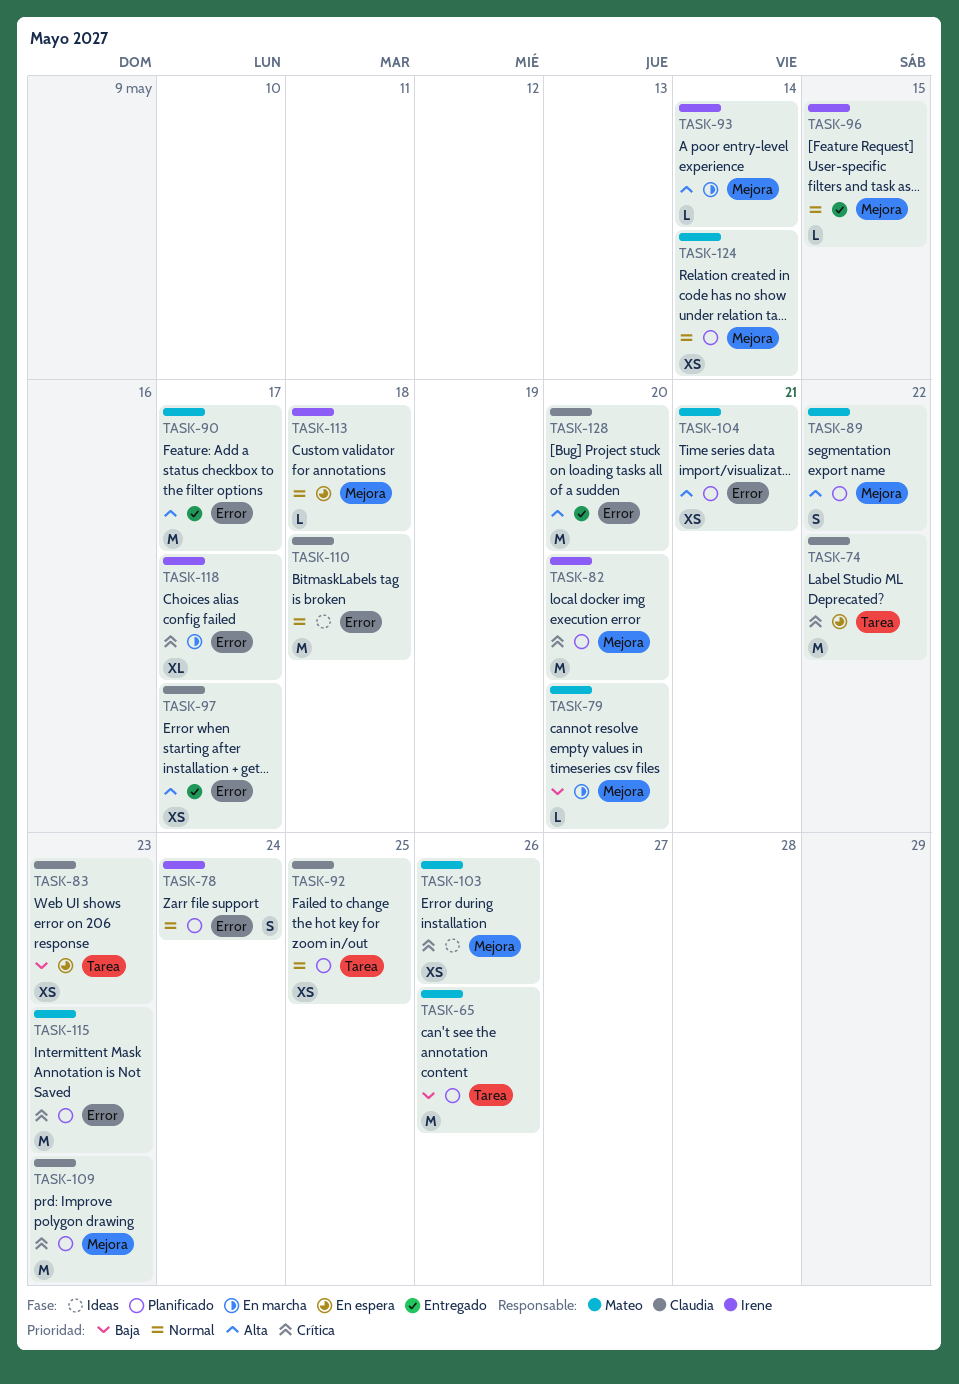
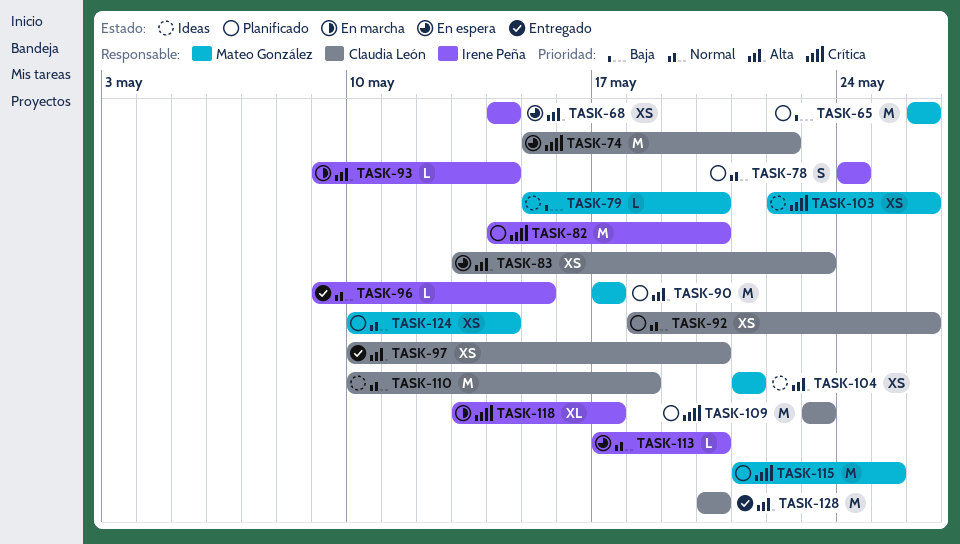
TASK-68: none -> present
TASK-79, status: En marcha -> Ideas
TASK-83, priority: Baja -> Alta
TASK-89: present -> none
TASK-90, status: Entregado -> Planificado
TASK-92, due: May 25 -> May 26
TASK-97, due: May 17 -> May 20
TASK-104, status: Planificado -> Ideas
TASK-113, due: May 18 -> May 20
TASK-115, due: May 23 -> May 25

